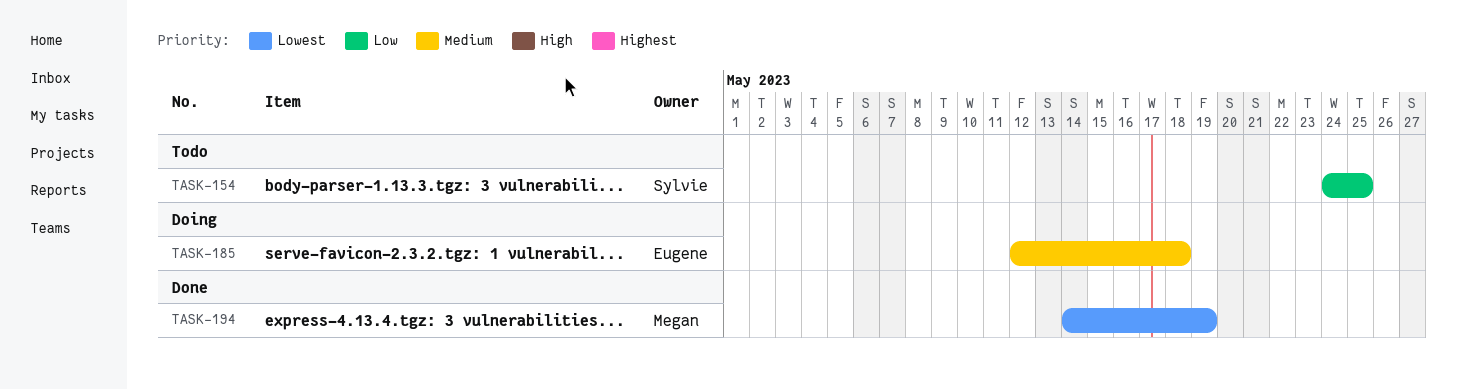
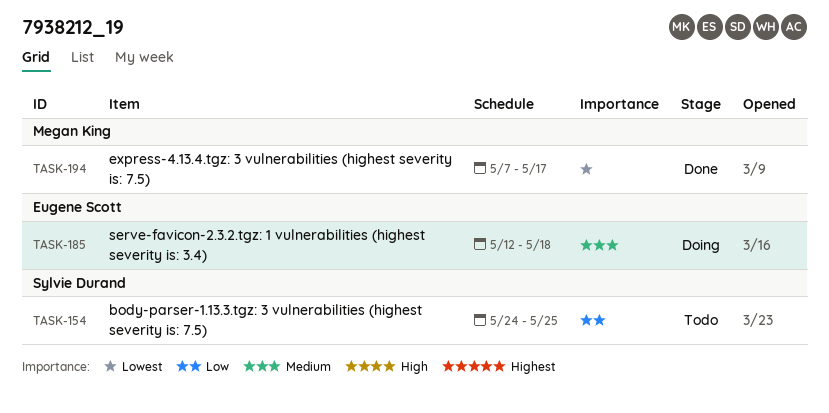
TASK-194, start: May 14 -> May 7
TASK-194, due: May 19 -> May 17

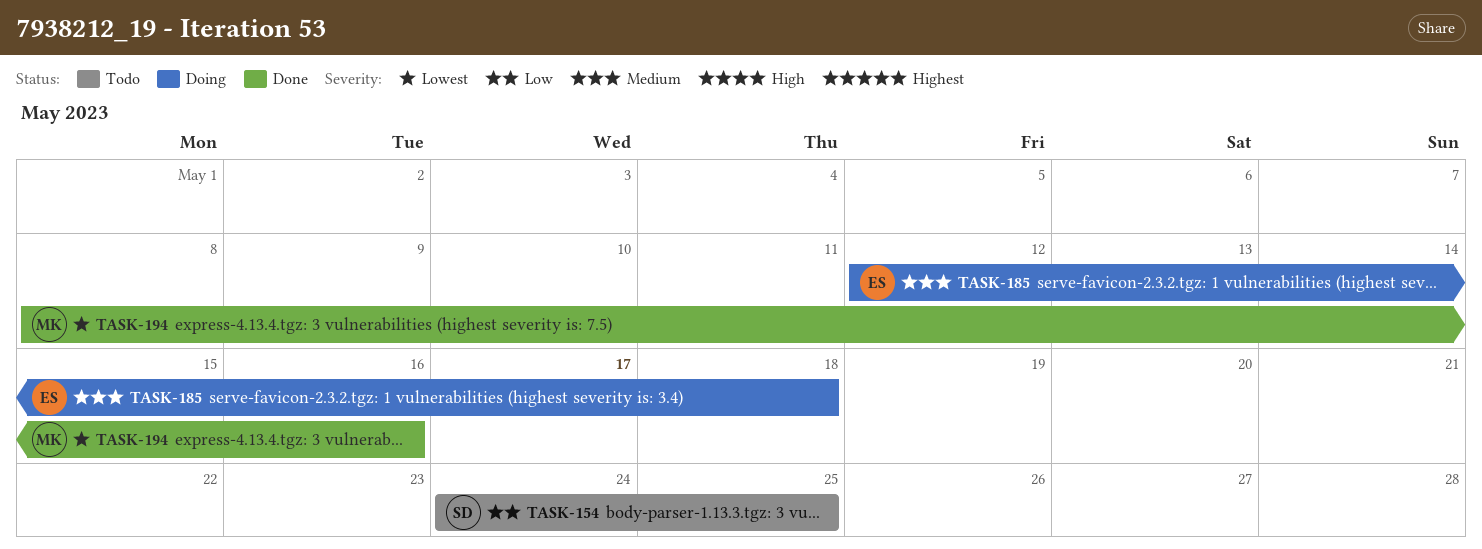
TASK-194, start: May 7 -> May 8
TASK-194, due: May 17 -> May 16

